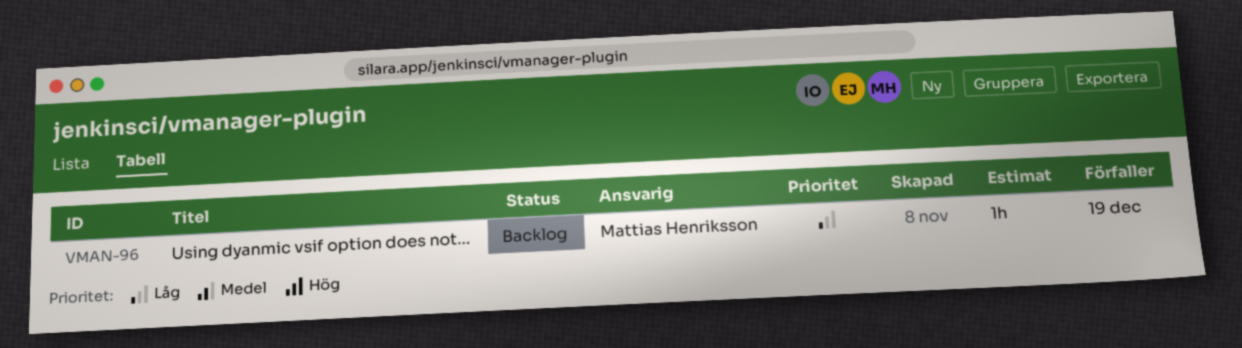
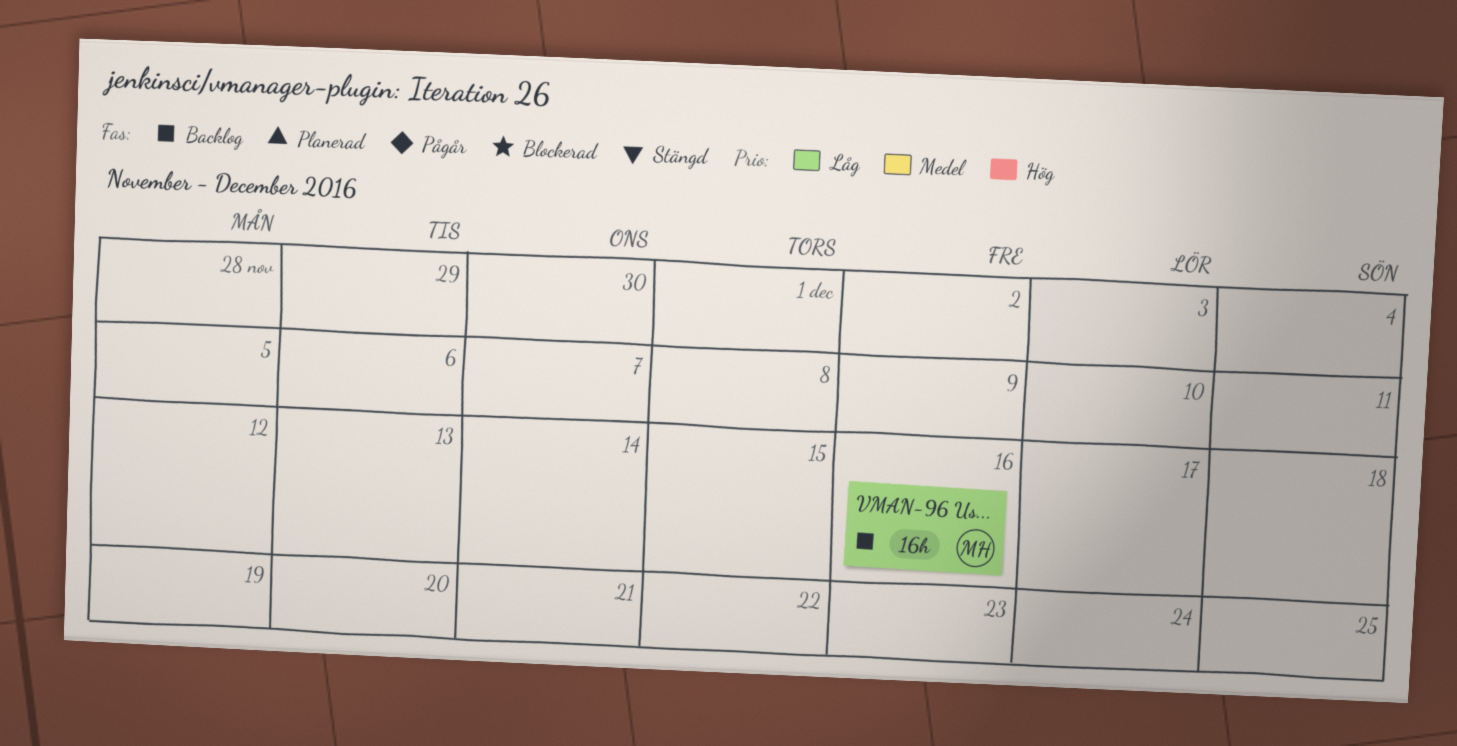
VMAN-96, estimate: 1h -> 16h
VMAN-96, due: Dec 19 -> Dec 16

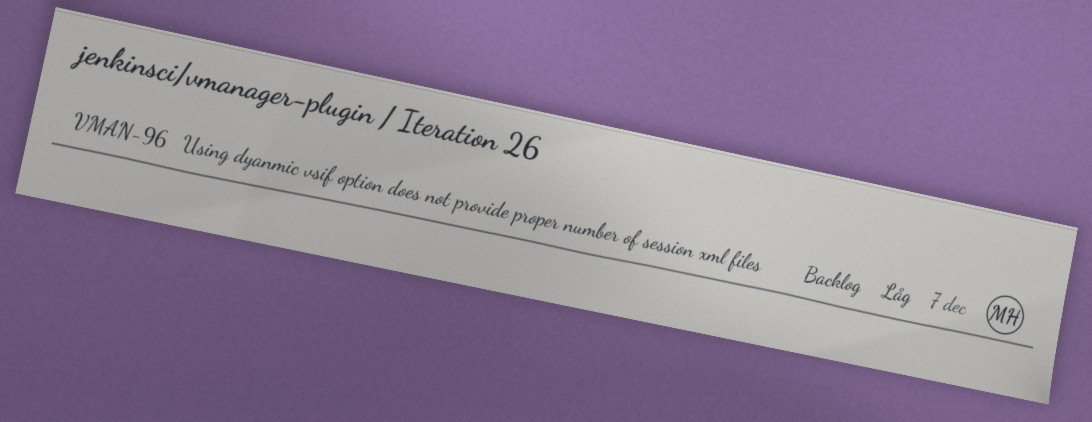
VMAN-96, due: Dec 16 -> Dec 7

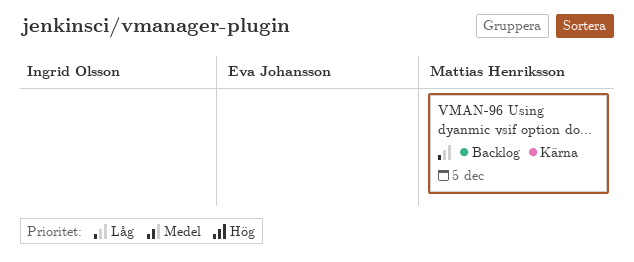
VMAN-96, due: Dec 7 -> Dec 5

